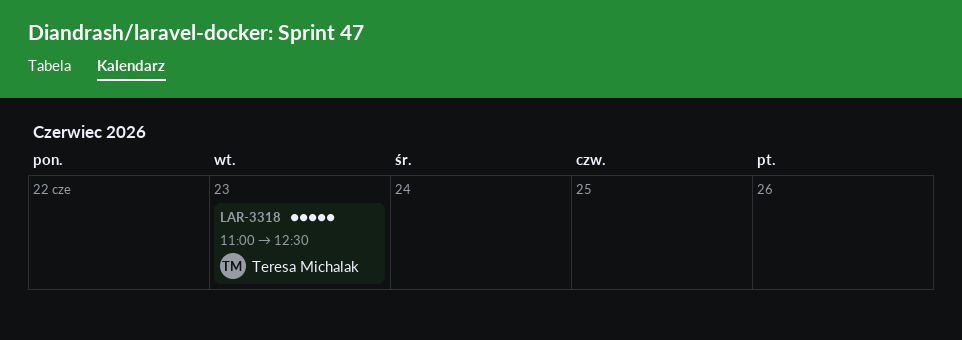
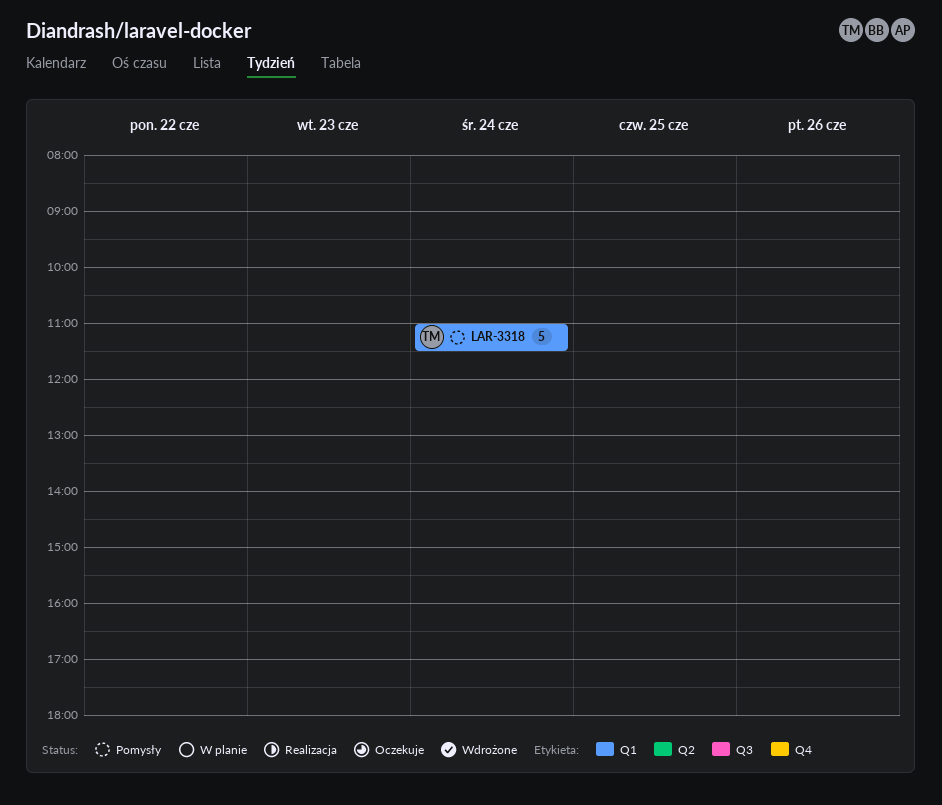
LAR-3318, day: Jun 23 -> Jun 24
LAR-3318, ends: 12:30 -> 11:30

